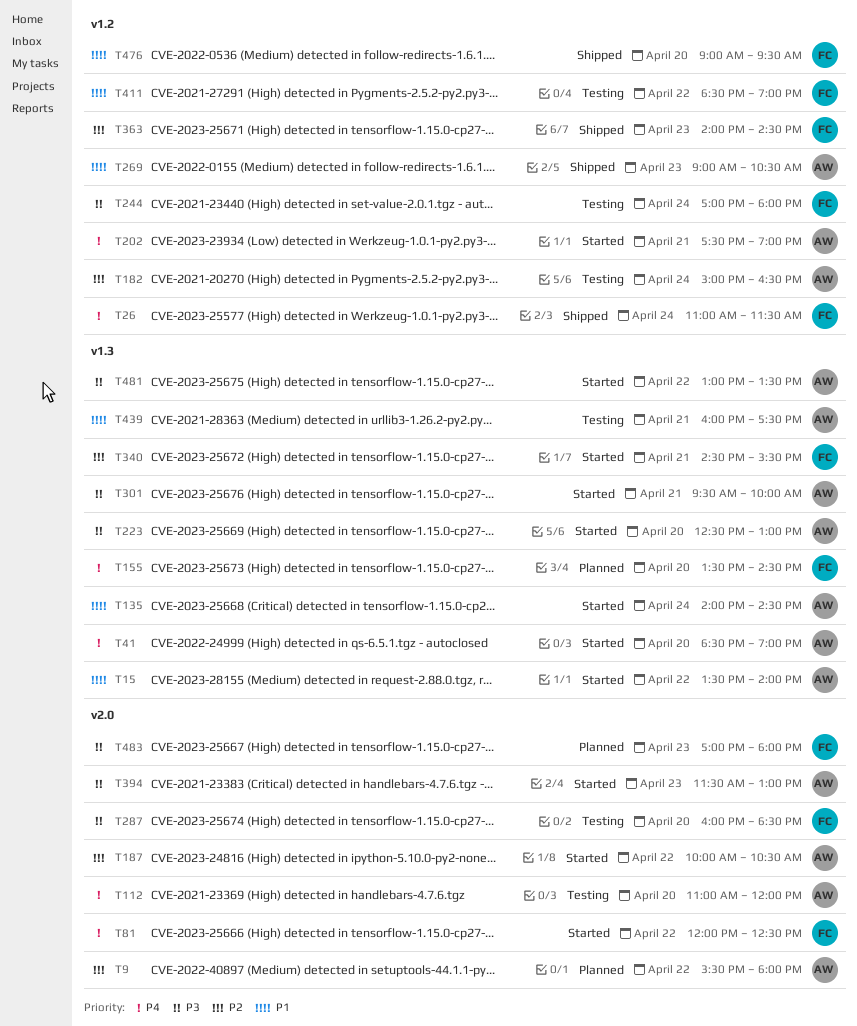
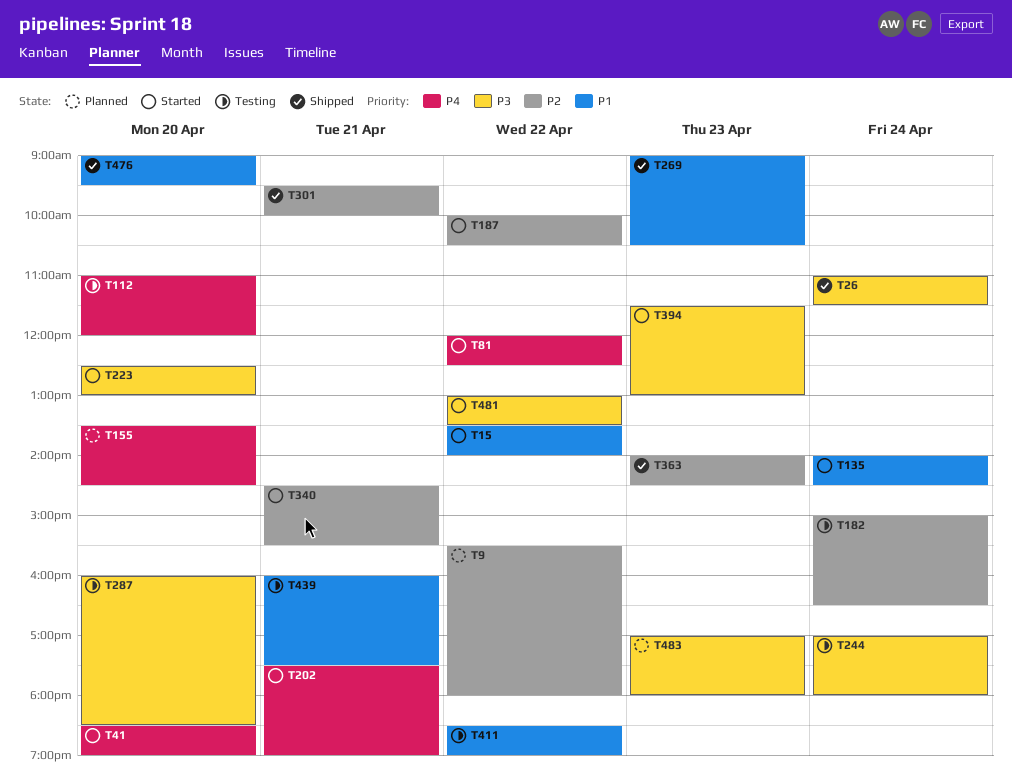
T26, priority: P4 -> P3
T301, status: Started -> Shipped
T301, priority: P3 -> P2

